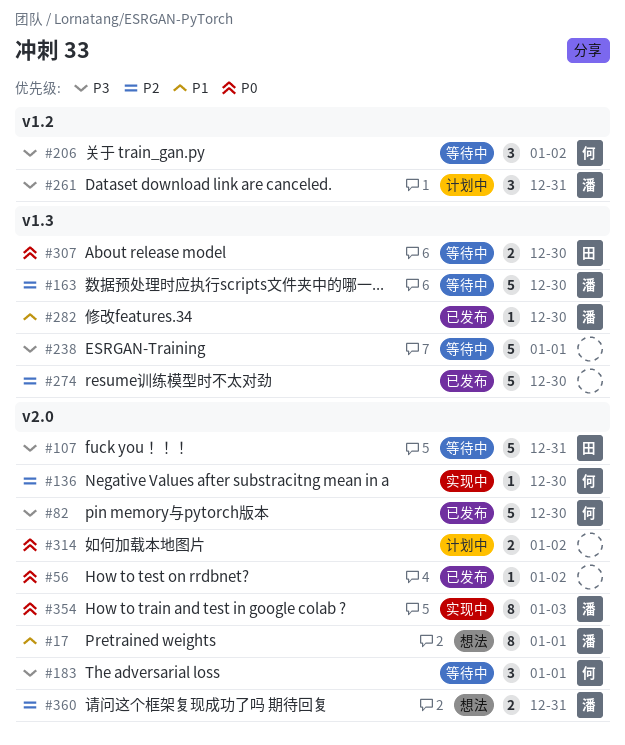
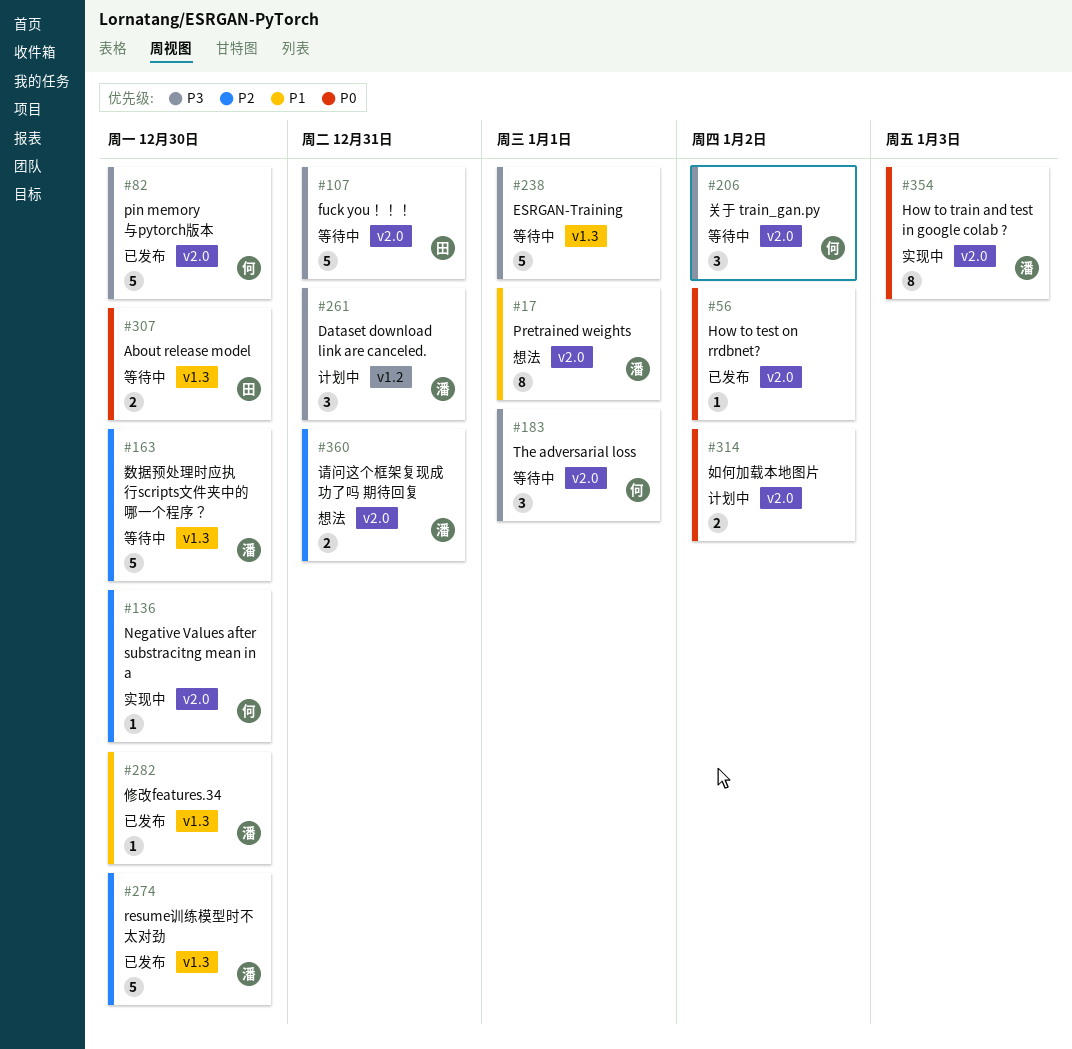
#206, label: v1.2 -> v2.0
#274, owner: none -> 潘

